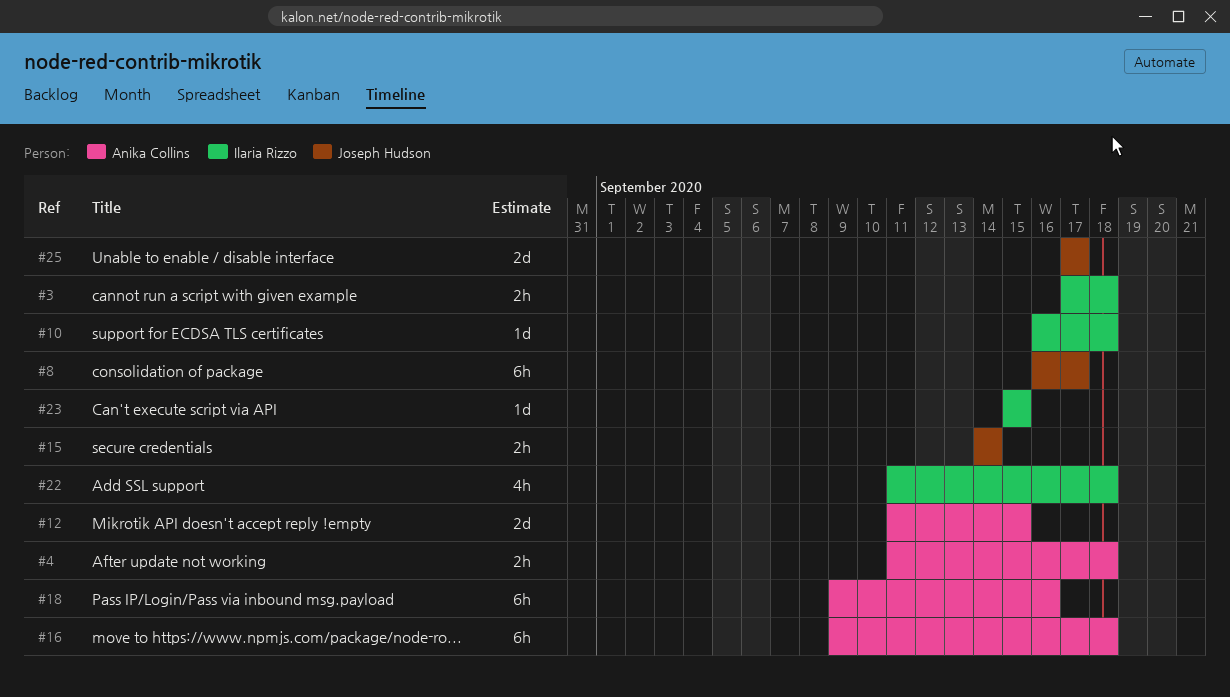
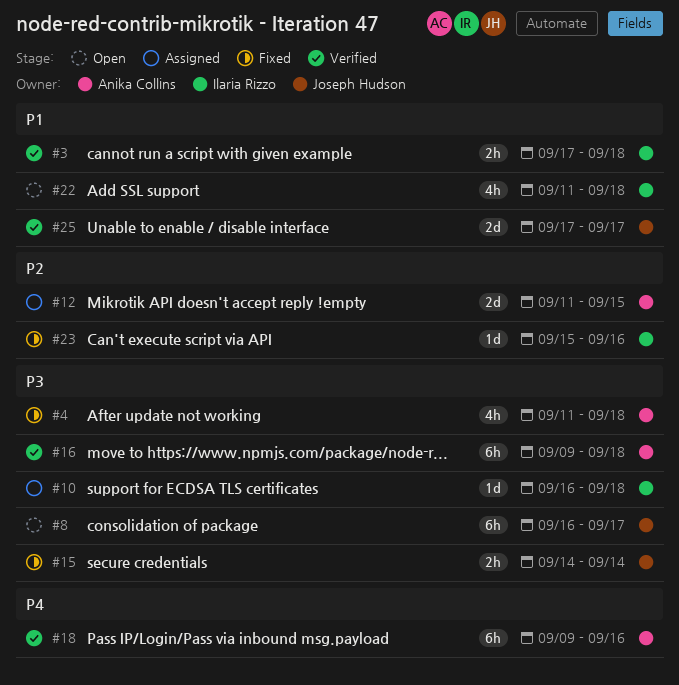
#4, estimate: 2h -> 4h
#23, due: Sep 15 -> Sep 16

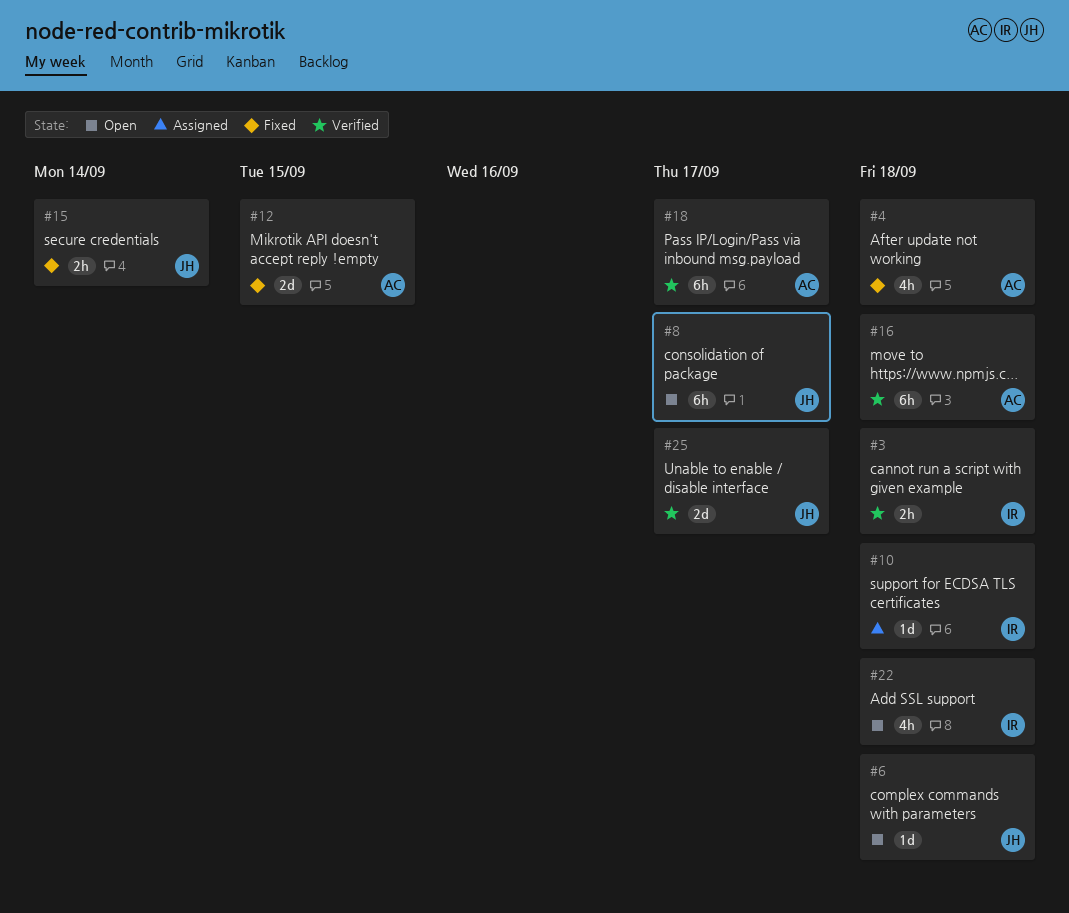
#6: none -> present
#12, status: Assigned -> Fixed
#18, due: Sep 16 -> Sep 17
#23: present -> none

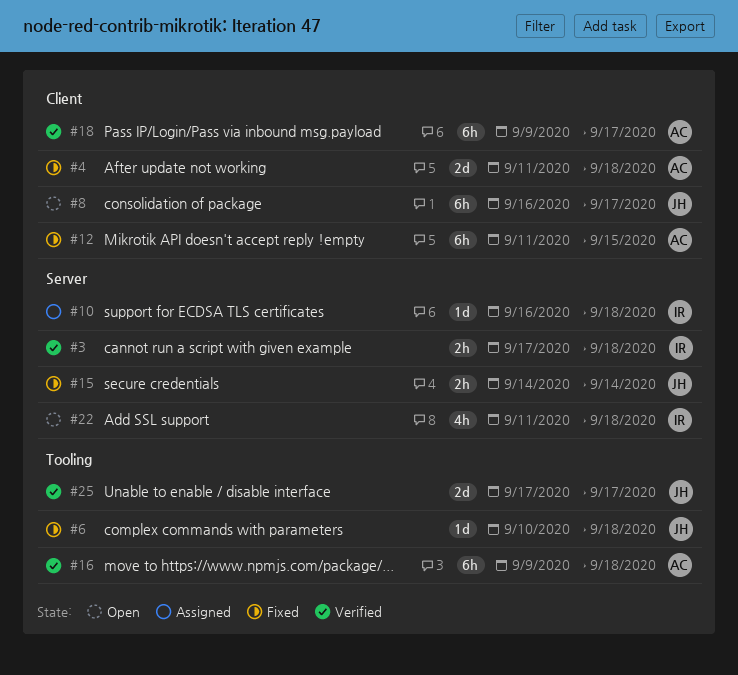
#4, estimate: 4h -> 2d
#6, status: Open -> Fixed
#12, estimate: 2d -> 6h

